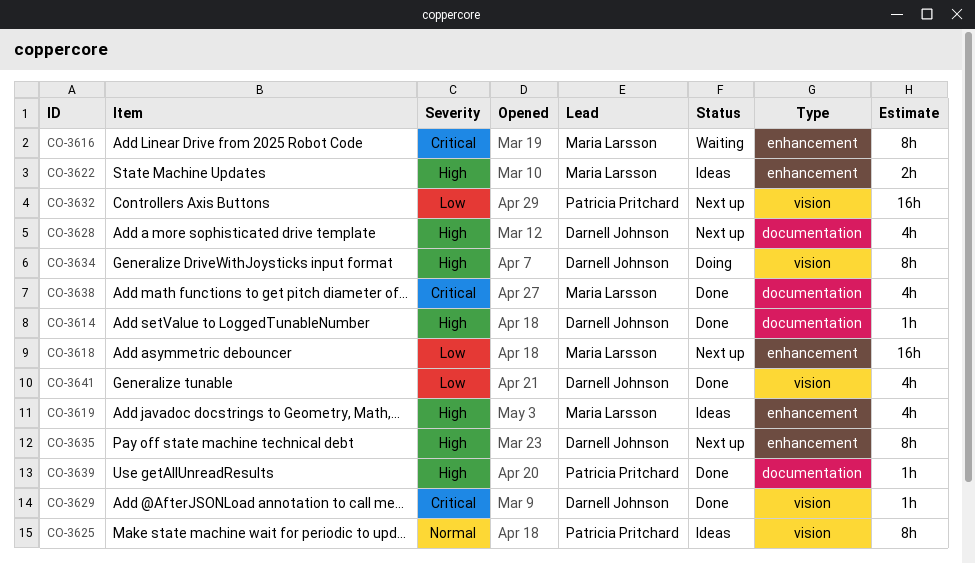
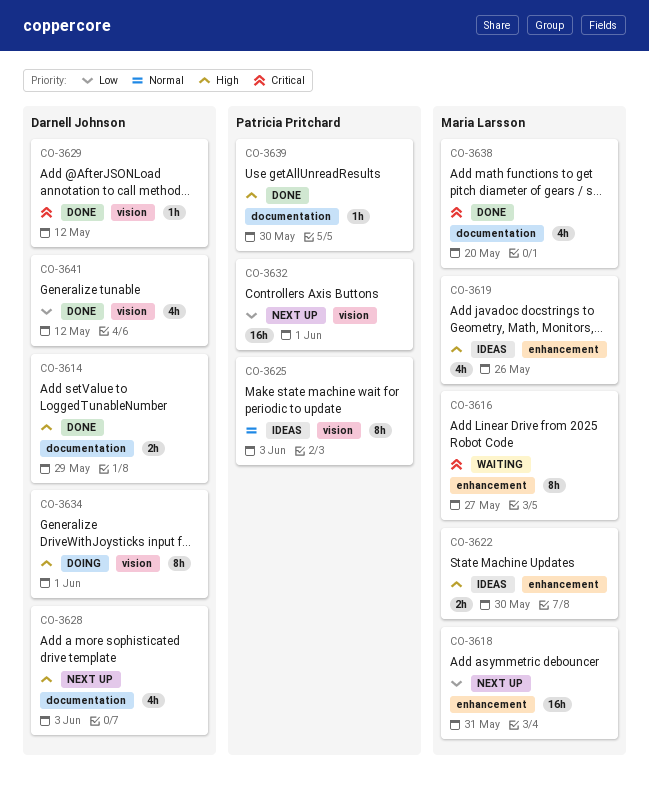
CO-3614, estimate: 1h -> 2h
CO-3635: present -> none

